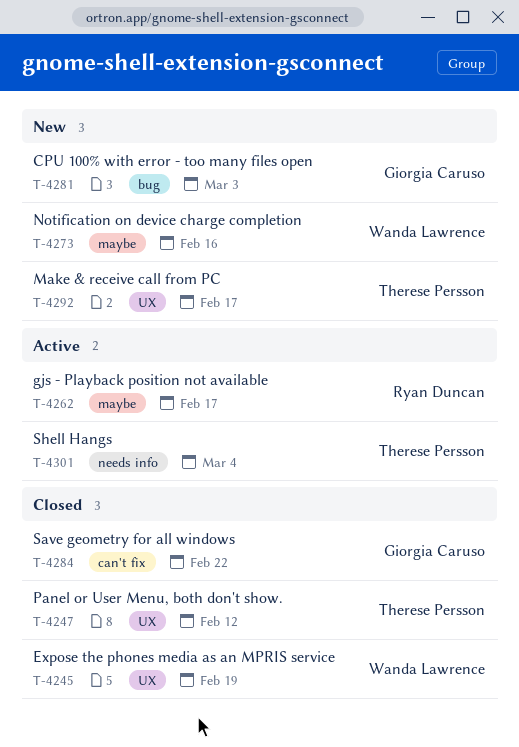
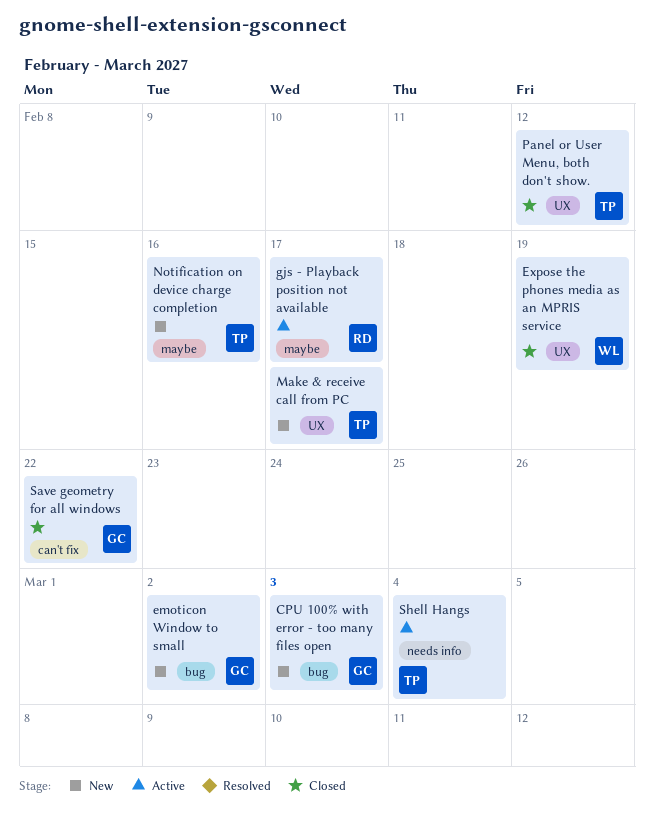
emoticon Window to small: none -> present
Notification on device charge completion, owner: Wanda Lawrence -> Therese Persson

